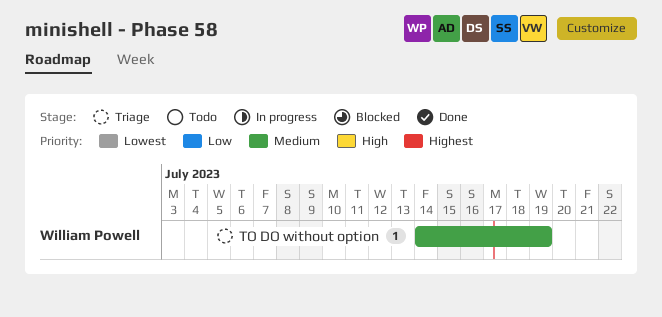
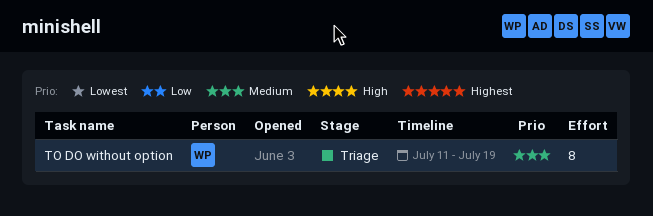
TO DO without option, estimate: 1 -> 8
TO DO without option, start: Jul 14 -> Jul 11

